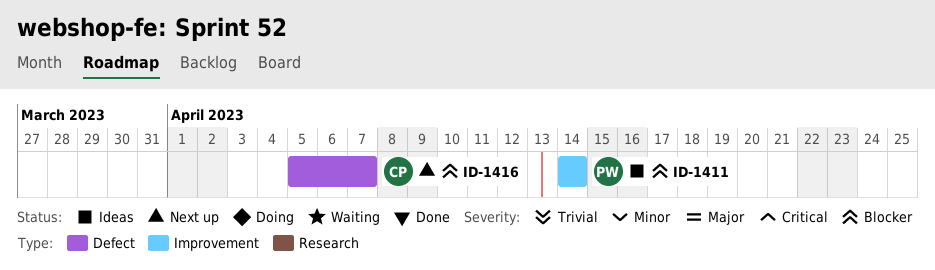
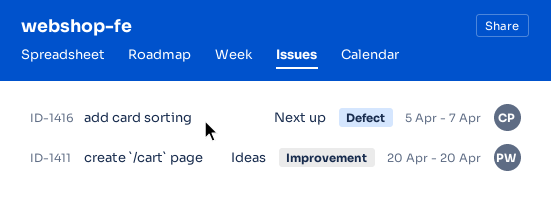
ID-1411, start: Apr 14 -> Apr 20
ID-1411, due: Apr 14 -> Apr 20

